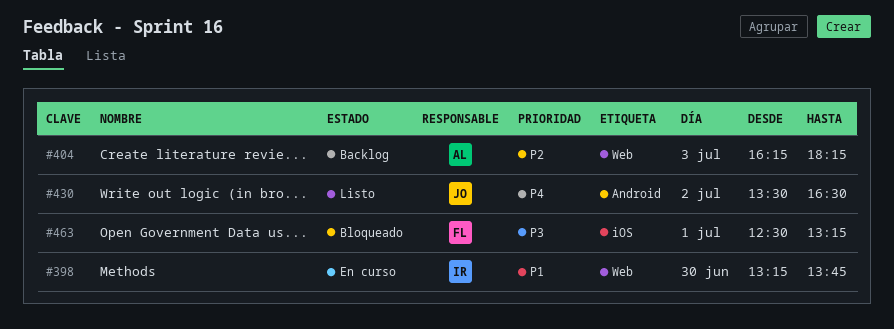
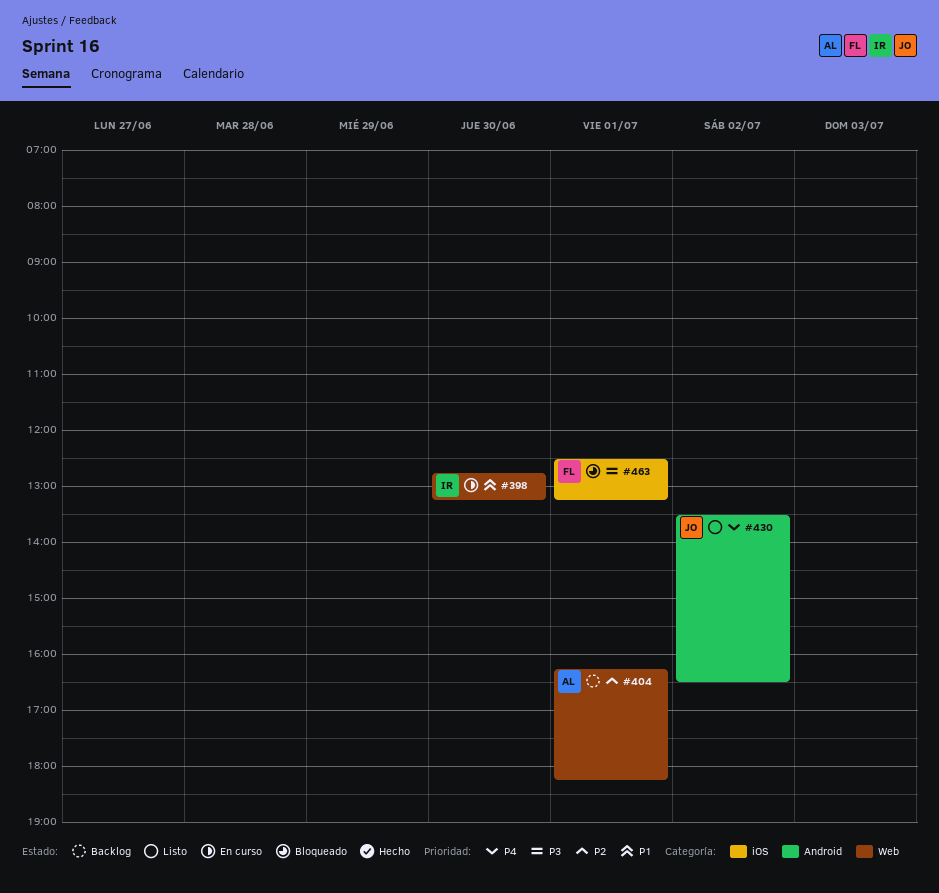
#398, begins: 13:15 -> 12:45
#398, ends: 13:45 -> 13:15
#404, day: Jul 3 -> Jul 1

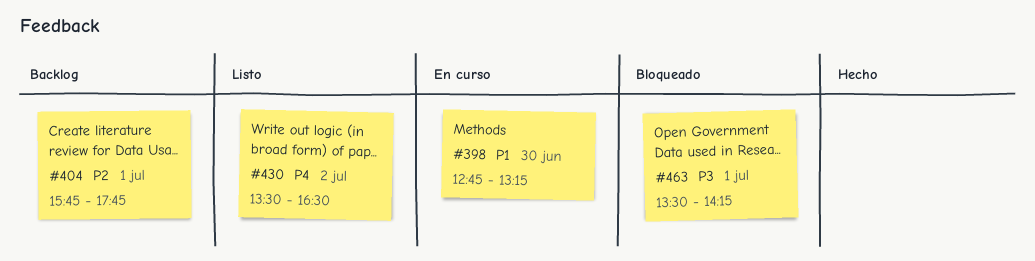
#404, begins: 16:15 -> 15:45
#404, ends: 18:15 -> 17:45
#463, begins: 12:30 -> 13:30
#463, ends: 13:15 -> 14:15

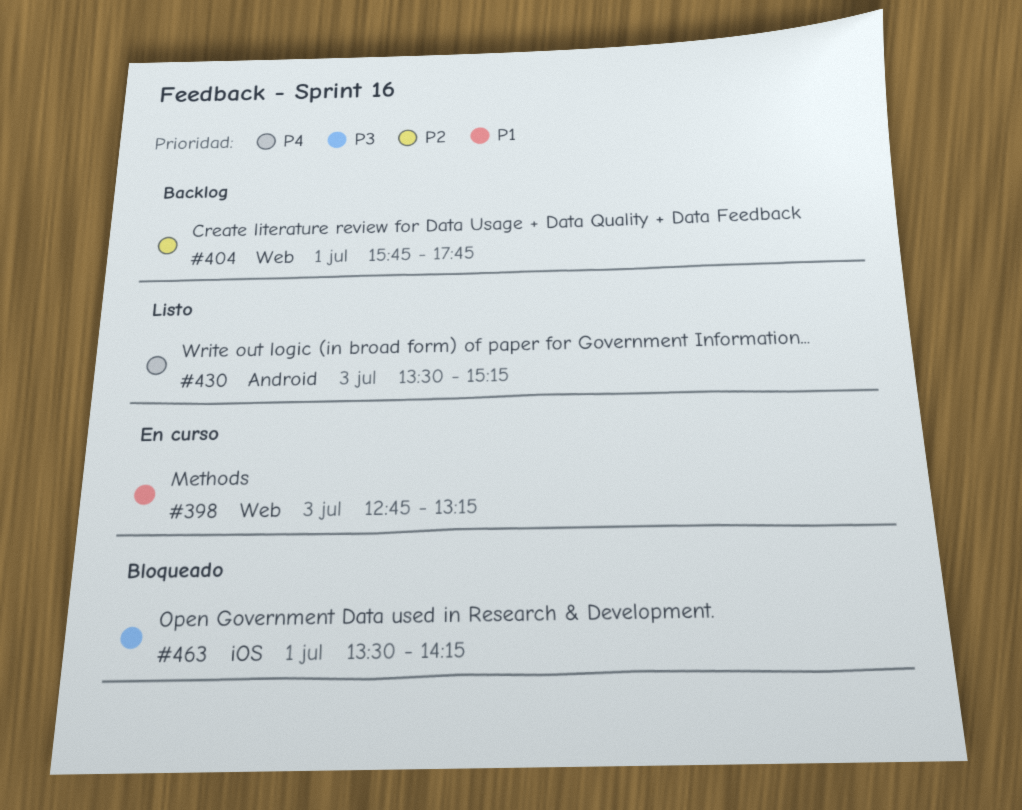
#398, day: Jun 30 -> Jul 3
#430, day: Jul 2 -> Jul 3
#430, ends: 16:30 -> 15:15

